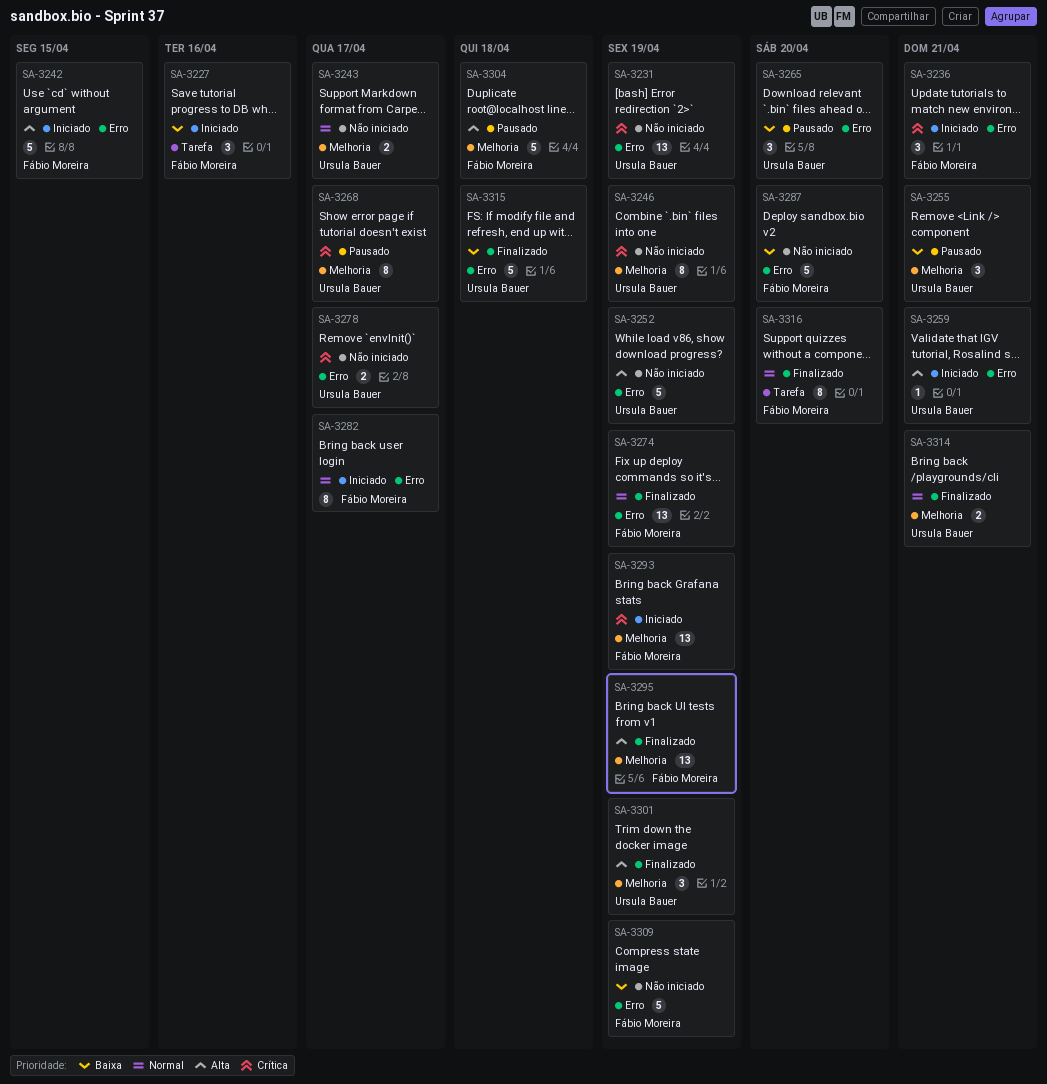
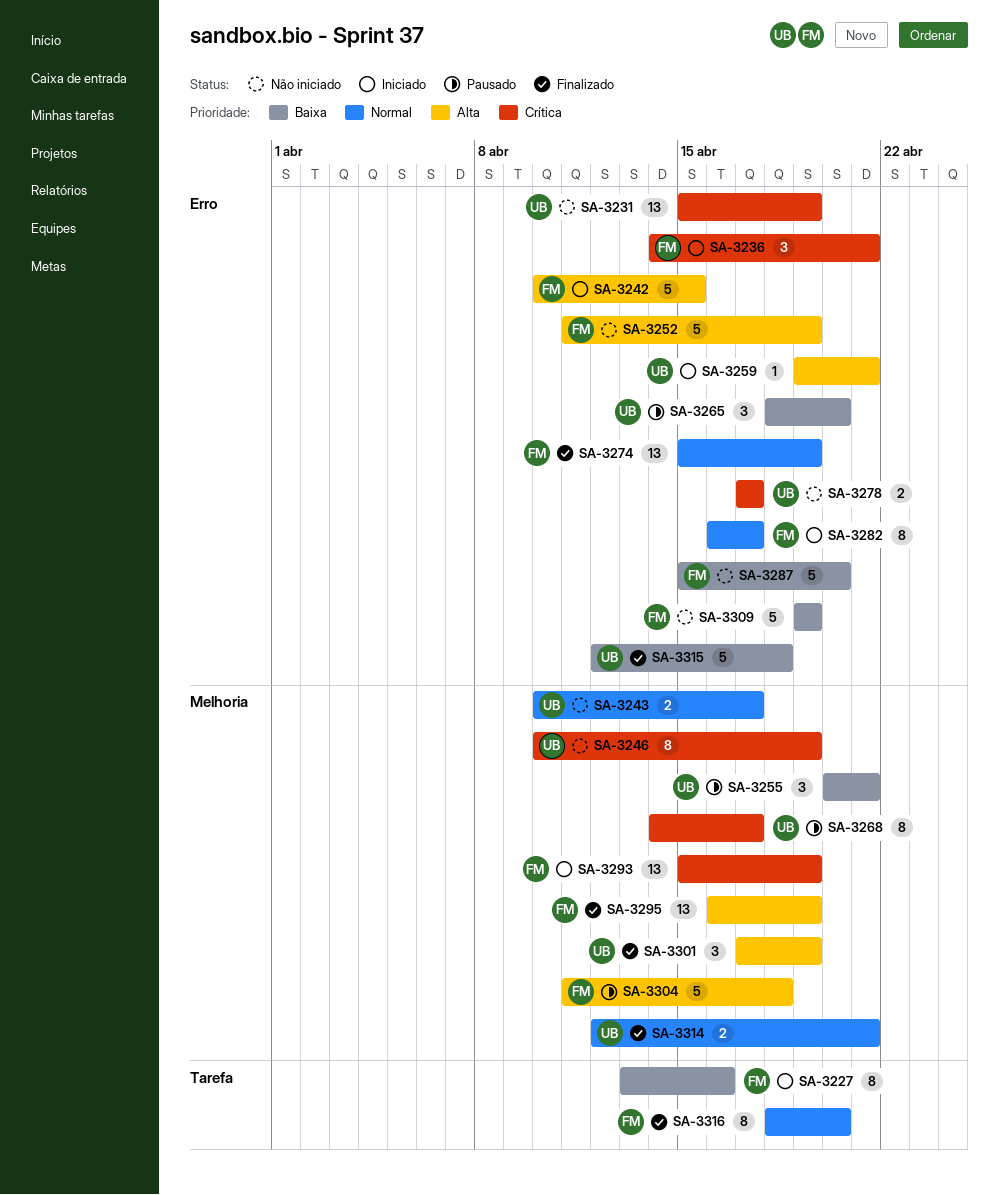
SA-3227, estimate: 3 -> 8
SA-3252, owner: Ursula Bauer -> Fábio Moreira

